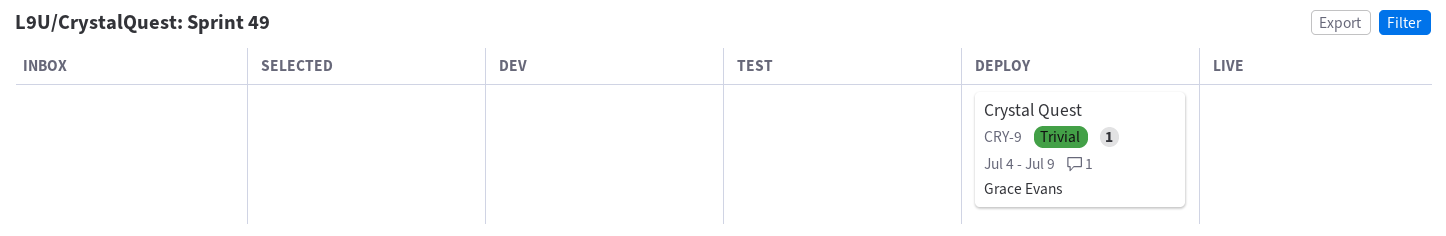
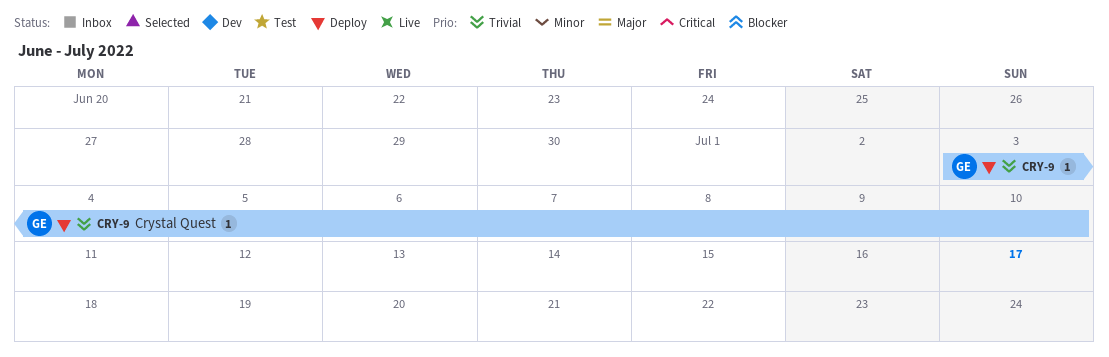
CRY-9, start: Jul 4 -> Jul 3
CRY-9, due: Jul 9 -> Jul 10

